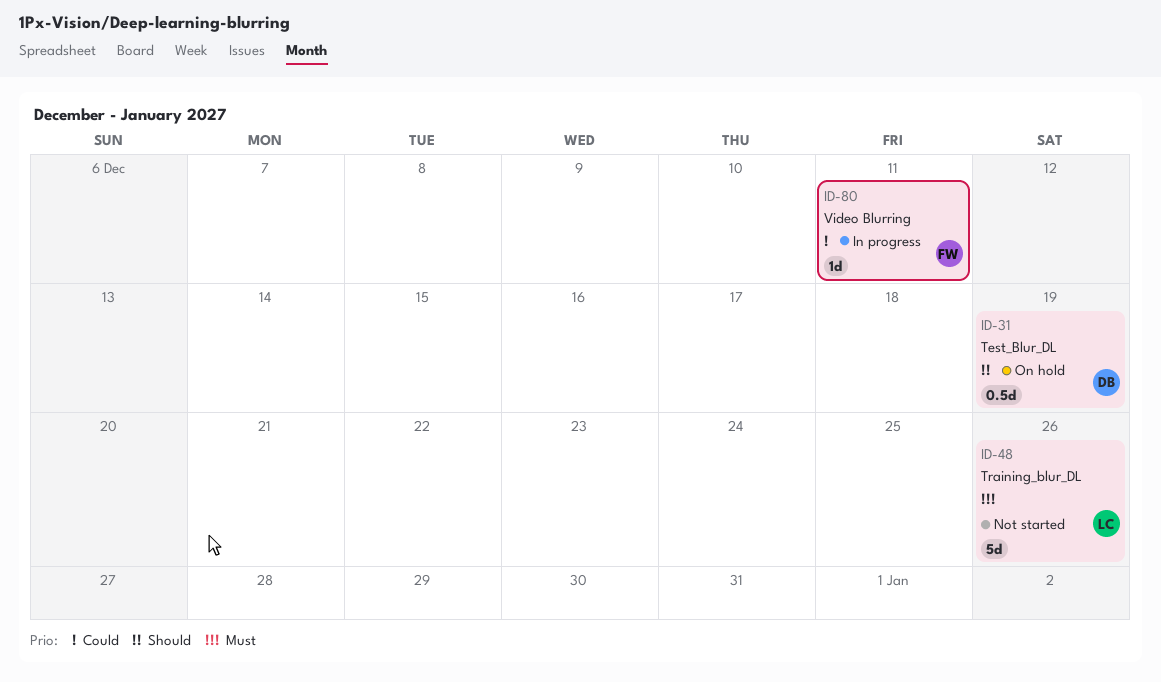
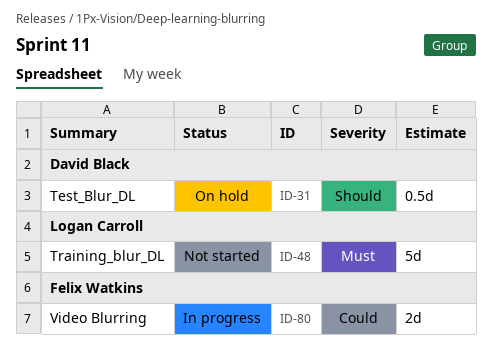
ID-80, estimate: 1d -> 2d

